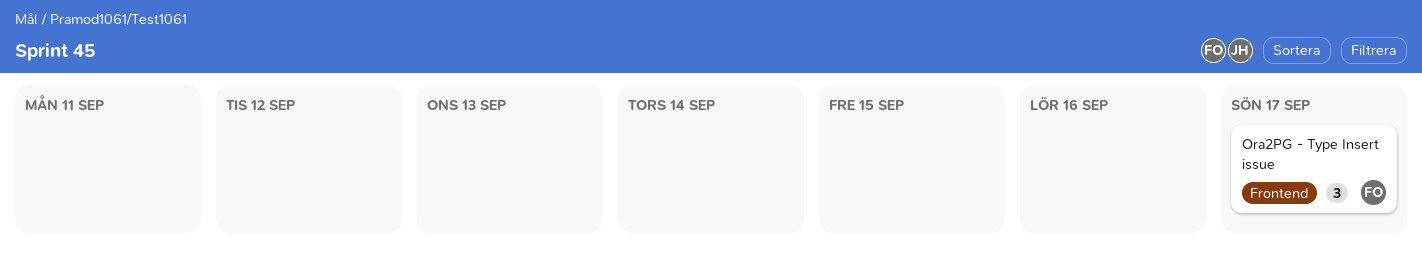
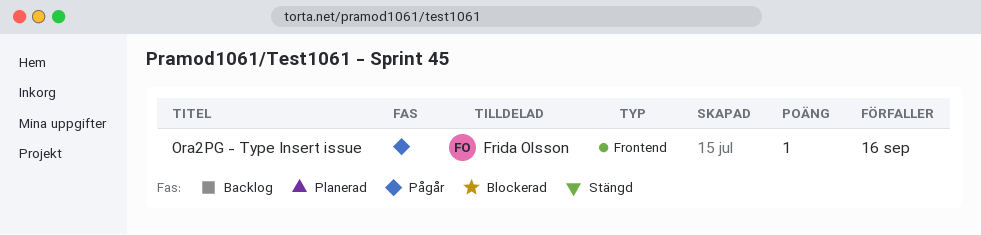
Ora2PG - Type Insert issue, estimate: 3 -> 1
Ora2PG - Type Insert issue, due: Sep 17 -> Sep 16

